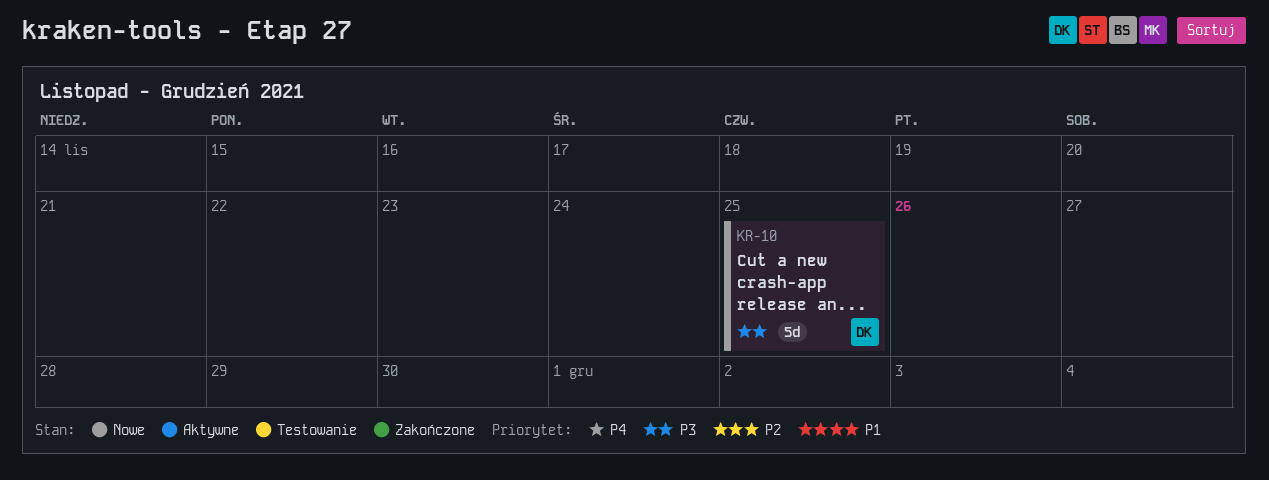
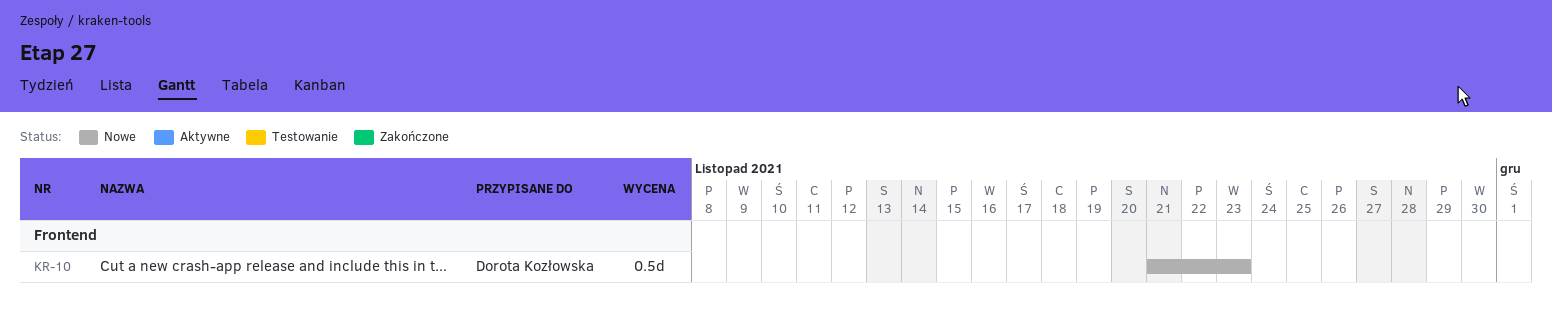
KR-10, estimate: 5d -> 0.5d
KR-10, due: Nov 25 -> Nov 23

